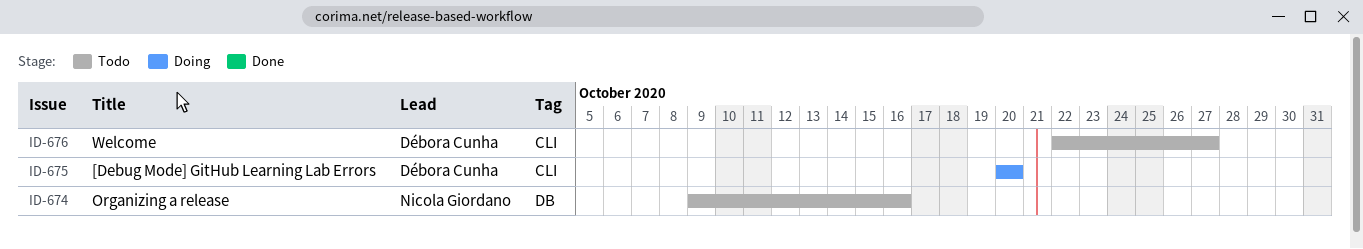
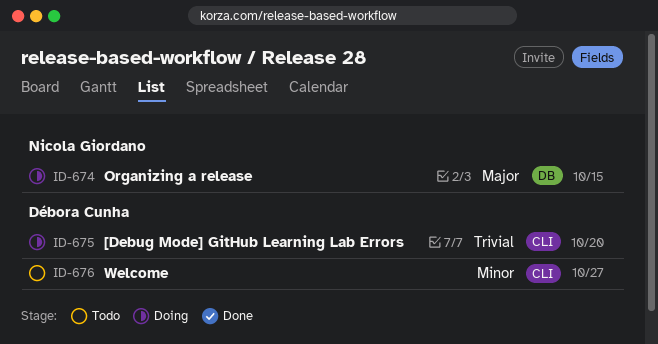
ID-674, status: Todo -> Doing
ID-674, due: Oct 16 -> Oct 15

